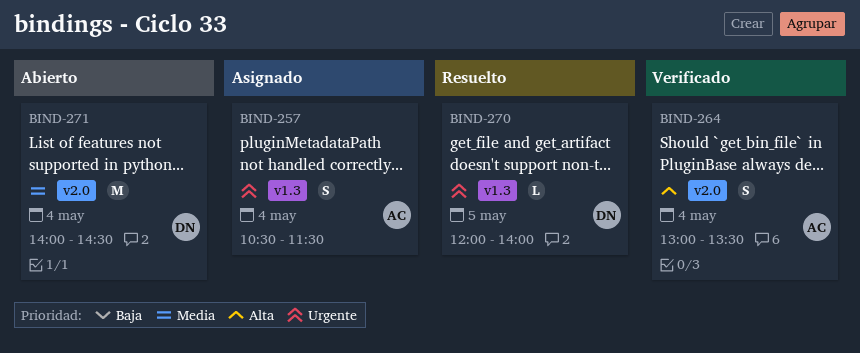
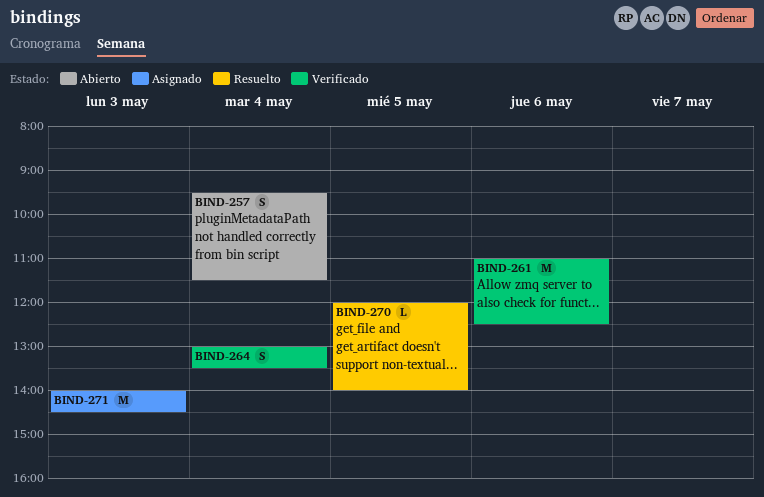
BIND-257, status: Asignado -> Abierto
BIND-257, begins: 10:30 -> 09:30
BIND-261: none -> present
BIND-271, status: Abierto -> Asignado
BIND-271, day: May 4 -> May 3

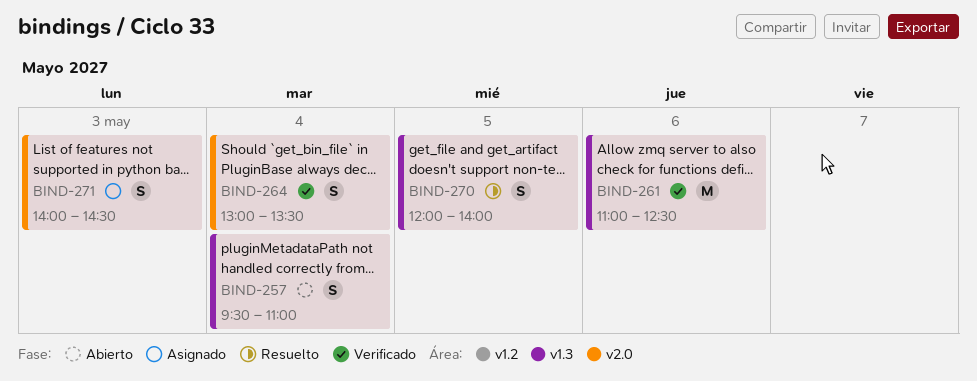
BIND-257, ends: 11:30 -> 11:00
BIND-270, estimate: L -> S
BIND-271, estimate: M -> S

